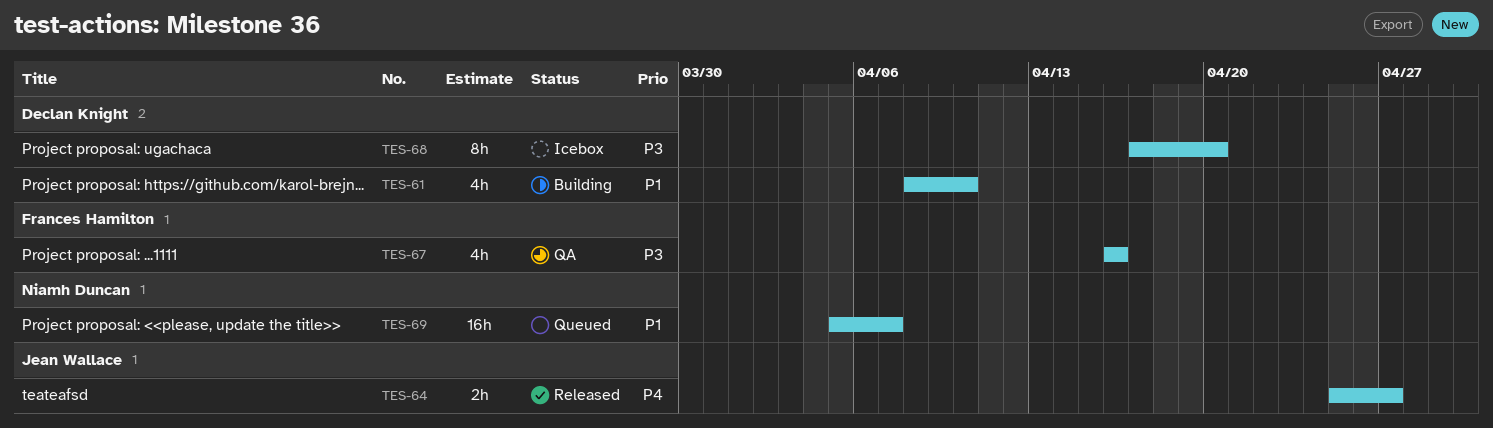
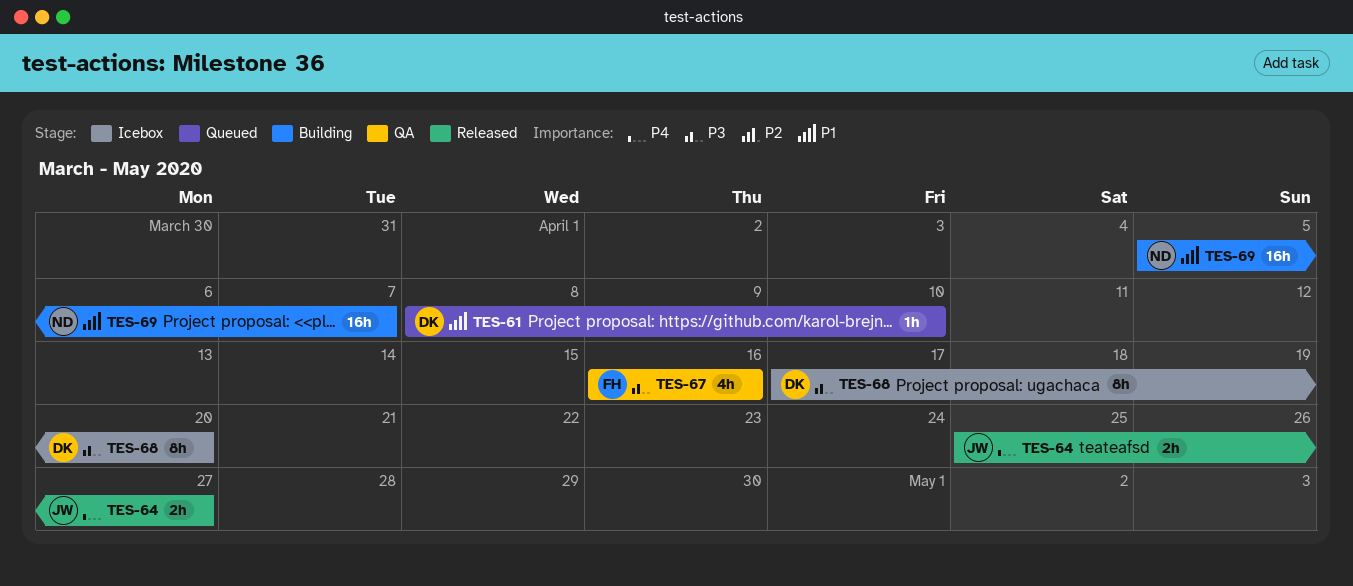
TES-61, status: Building -> Queued
TES-61, estimate: 4h -> 1h
TES-69, status: Queued -> Building

